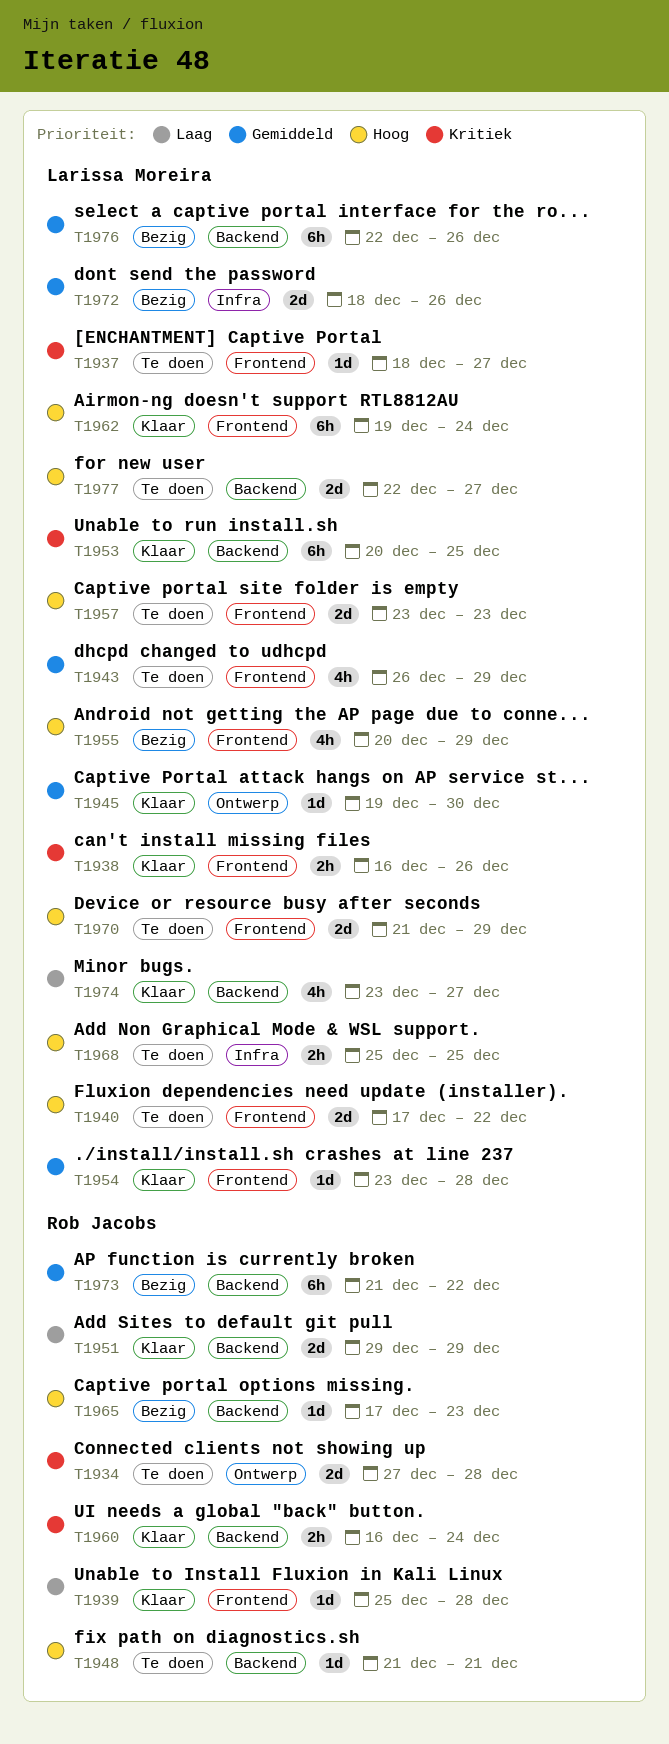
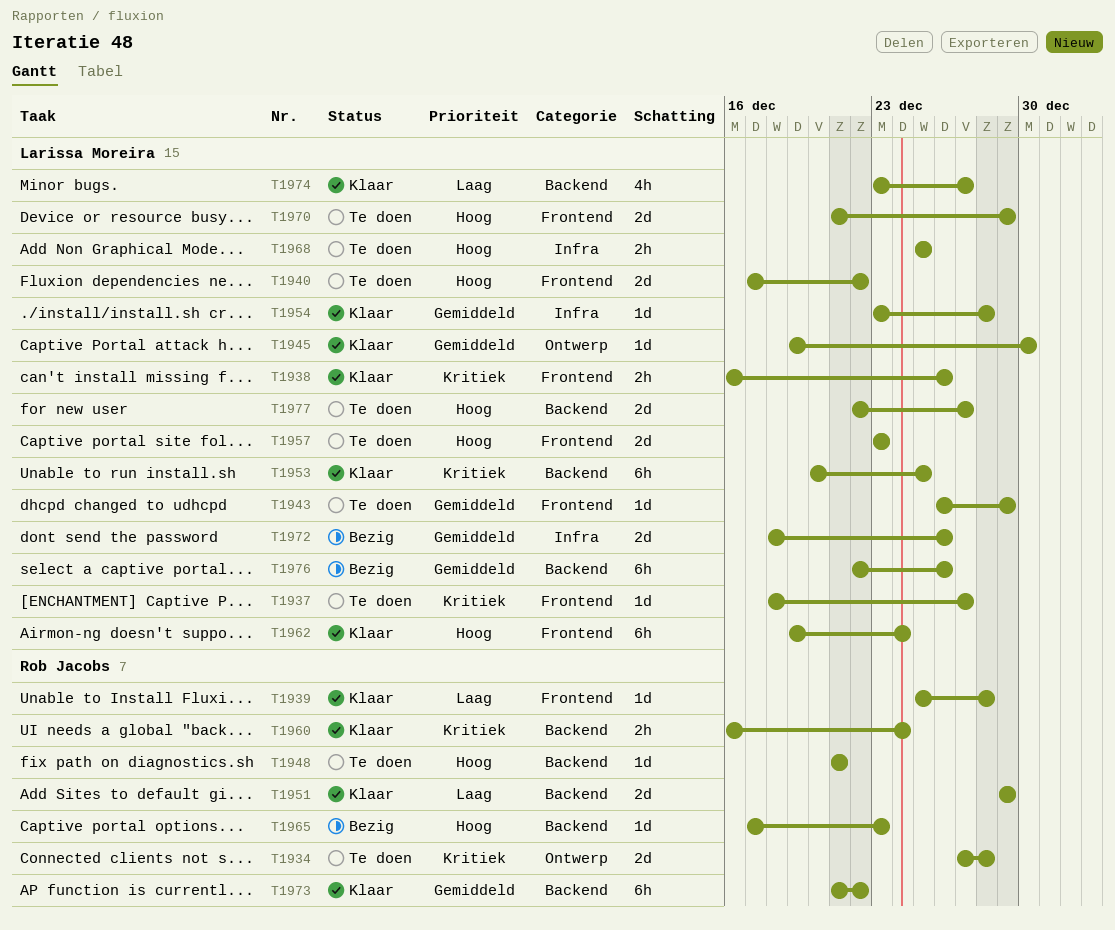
T1943, estimate: 4h -> 1d
T1954, label: Frontend -> Infra
T1955: present -> none
T1973, status: Bezig -> Klaar

